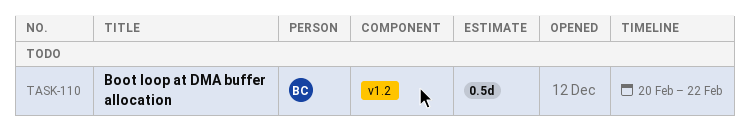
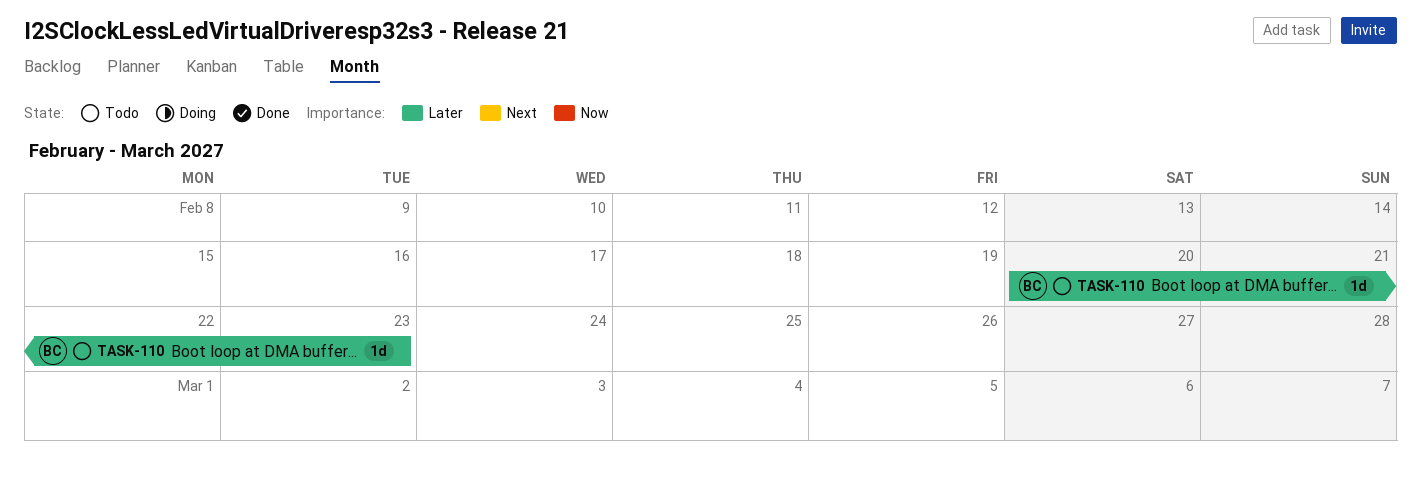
TASK-110, estimate: 0.5d -> 1d
TASK-110, due: Feb 22 -> Feb 23

